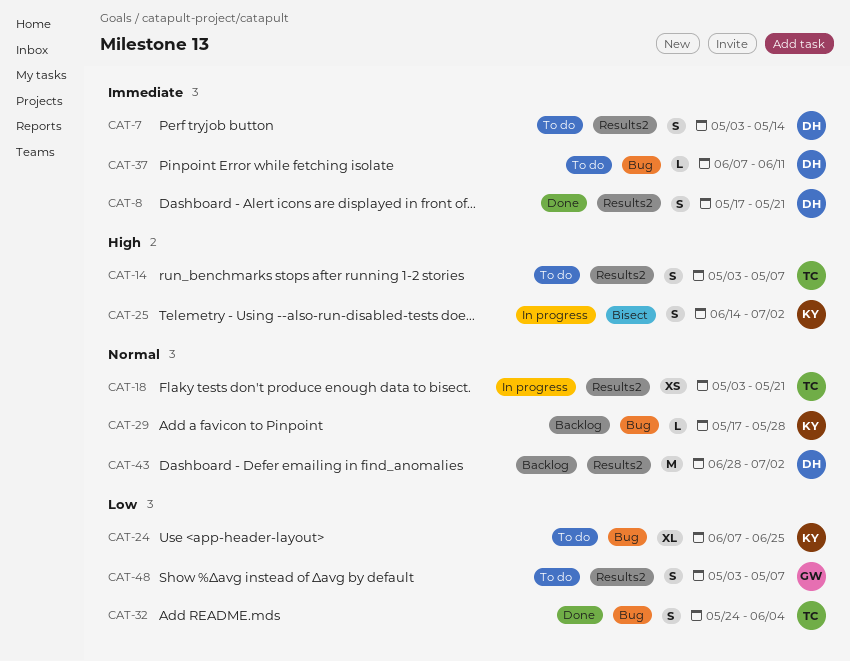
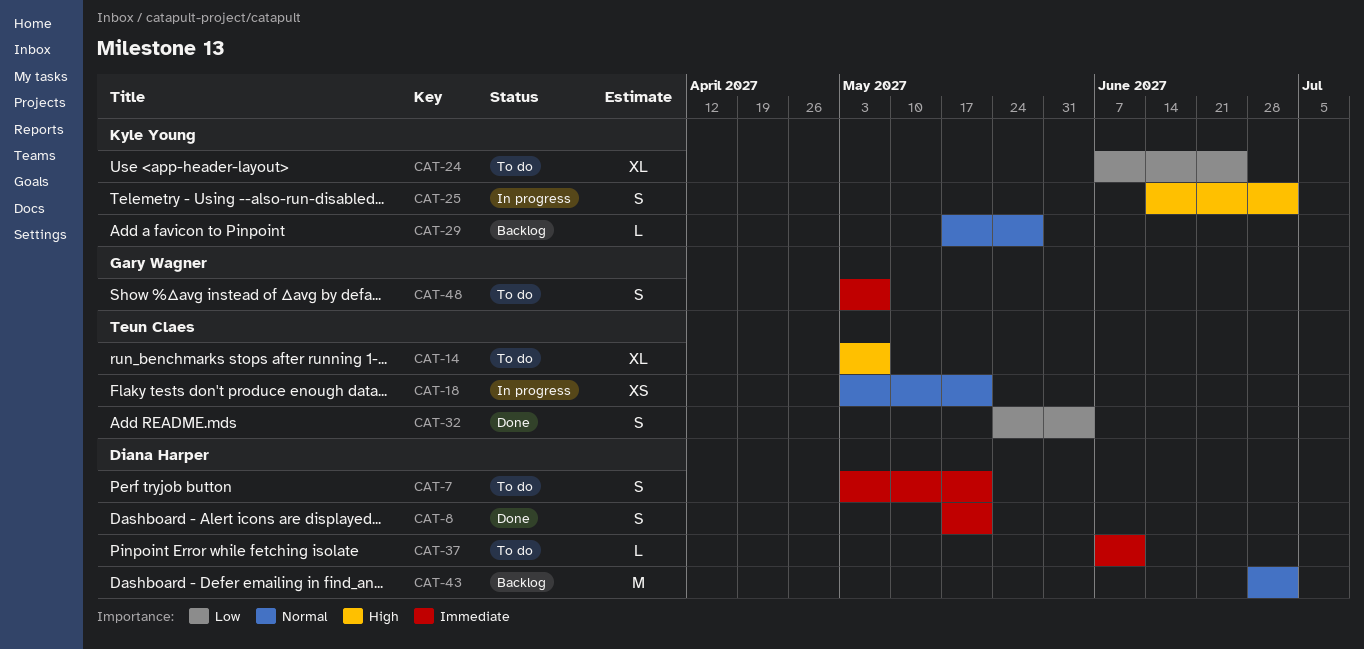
CAT-7, due: May 14 -> May 21
CAT-14, estimate: S -> XL
CAT-48, priority: Low -> Immediate

